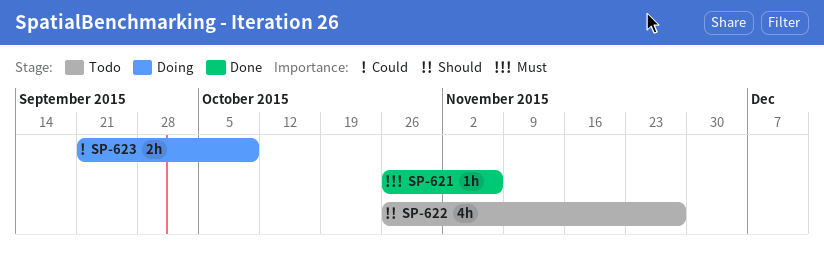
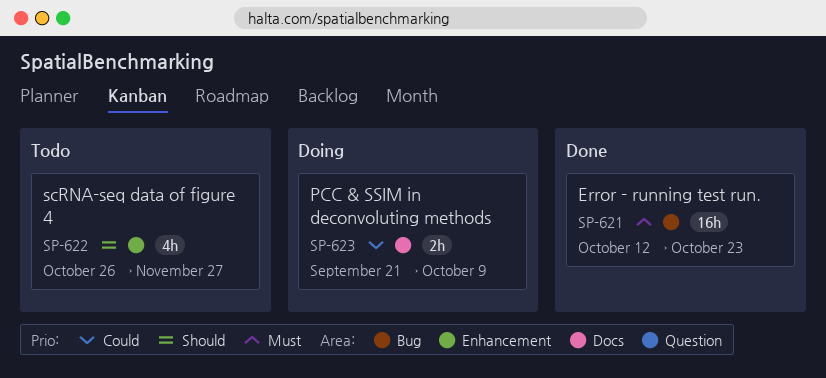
SP-621, estimate: 1h -> 16h
SP-621, start: Oct 26 -> Oct 12
SP-621, due: Nov 6 -> Oct 23

